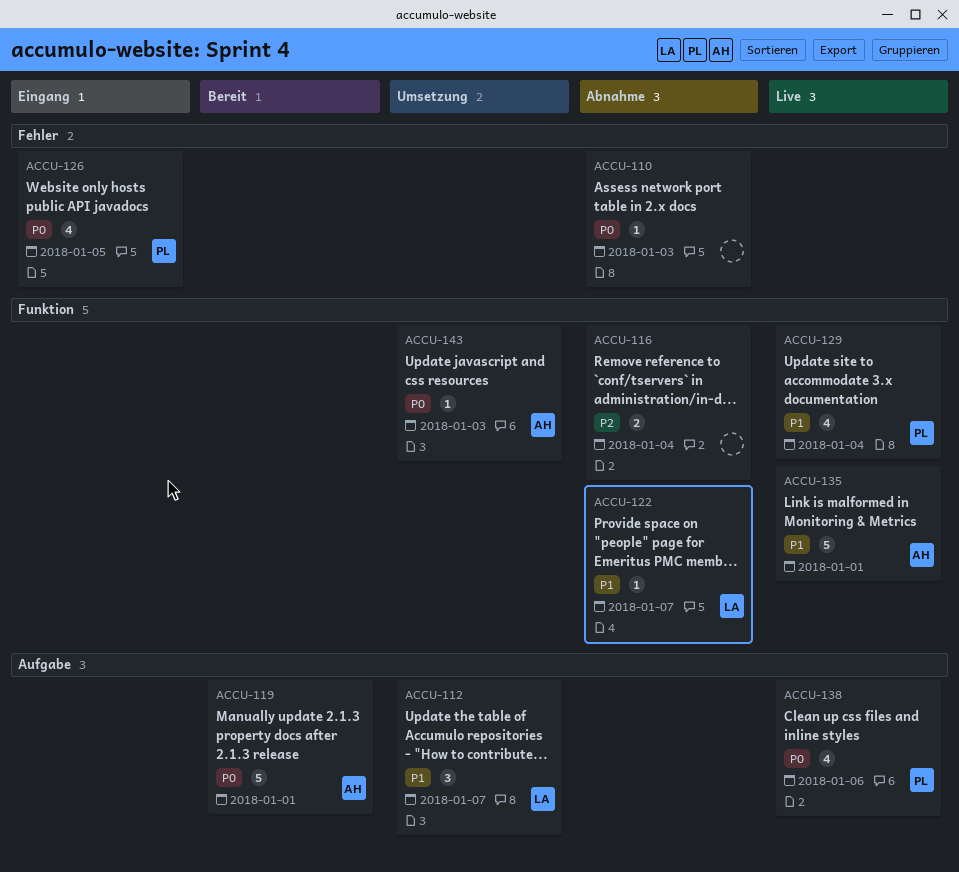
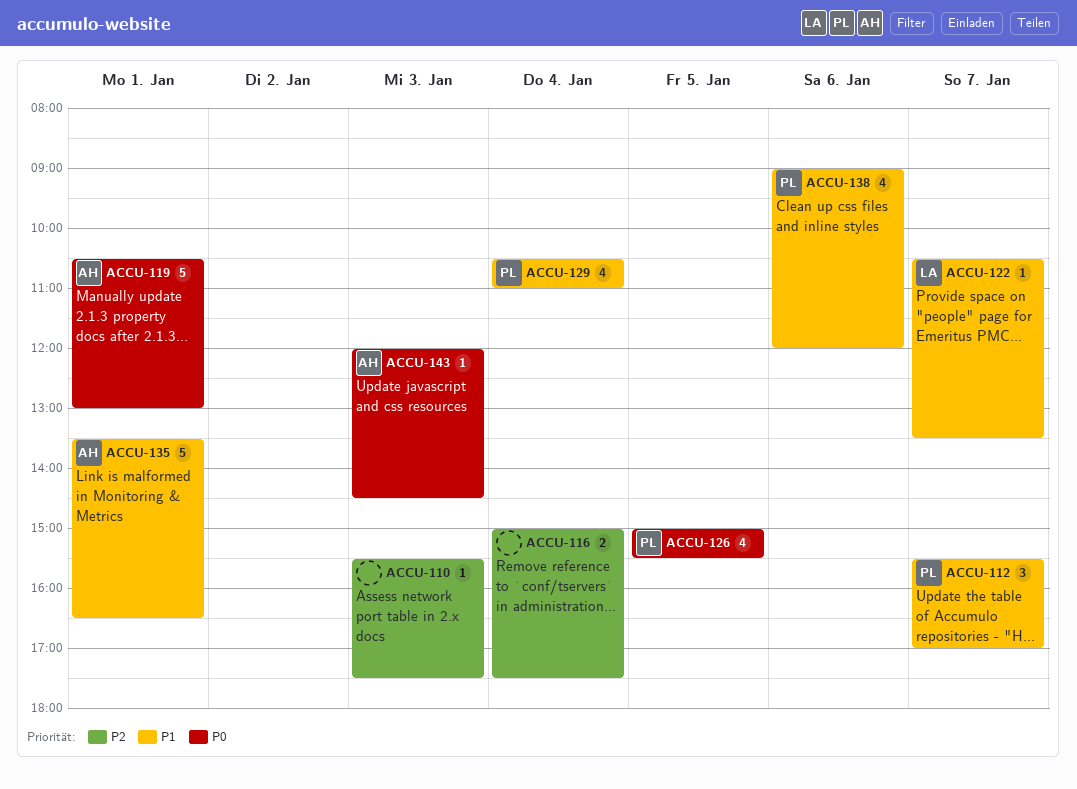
ACCU-110, priority: P0 -> P2
ACCU-112, owner: LA -> PL
ACCU-138, priority: P0 -> P1

